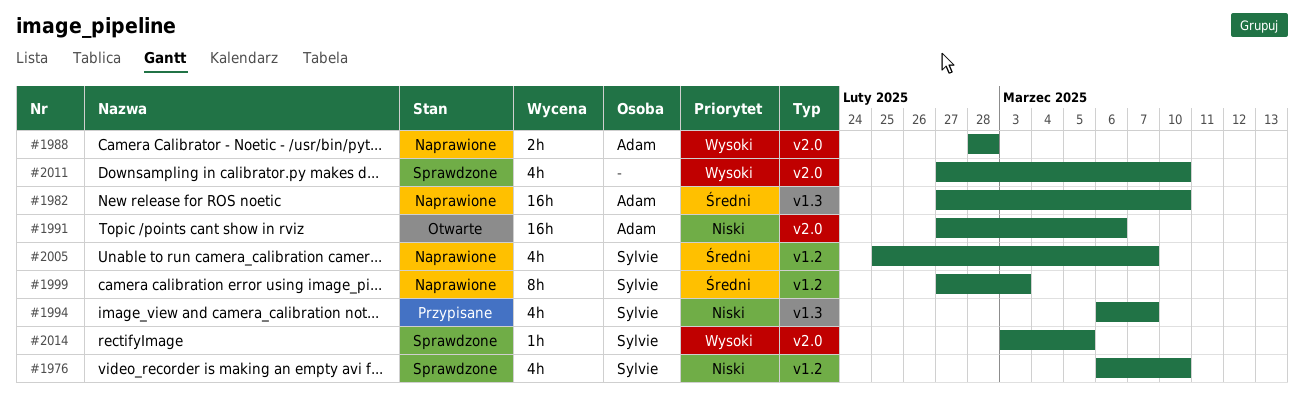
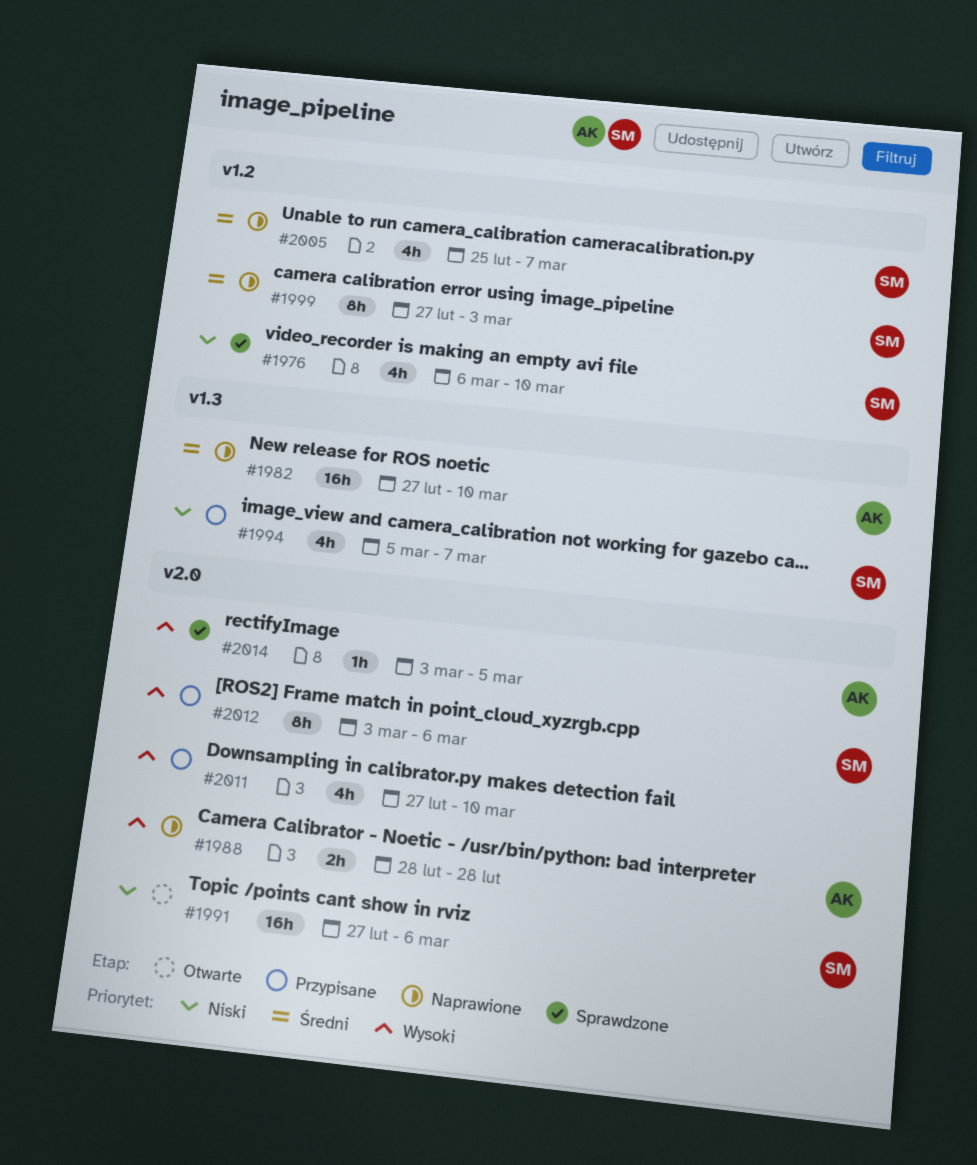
#1991, owner: Adam -> Sylvie
#1994, start: Mar 6 -> Mar 5
#2011, status: Sprawdzone -> Przypisane
#2012: none -> present
#2014, owner: Sylvie -> Adam

